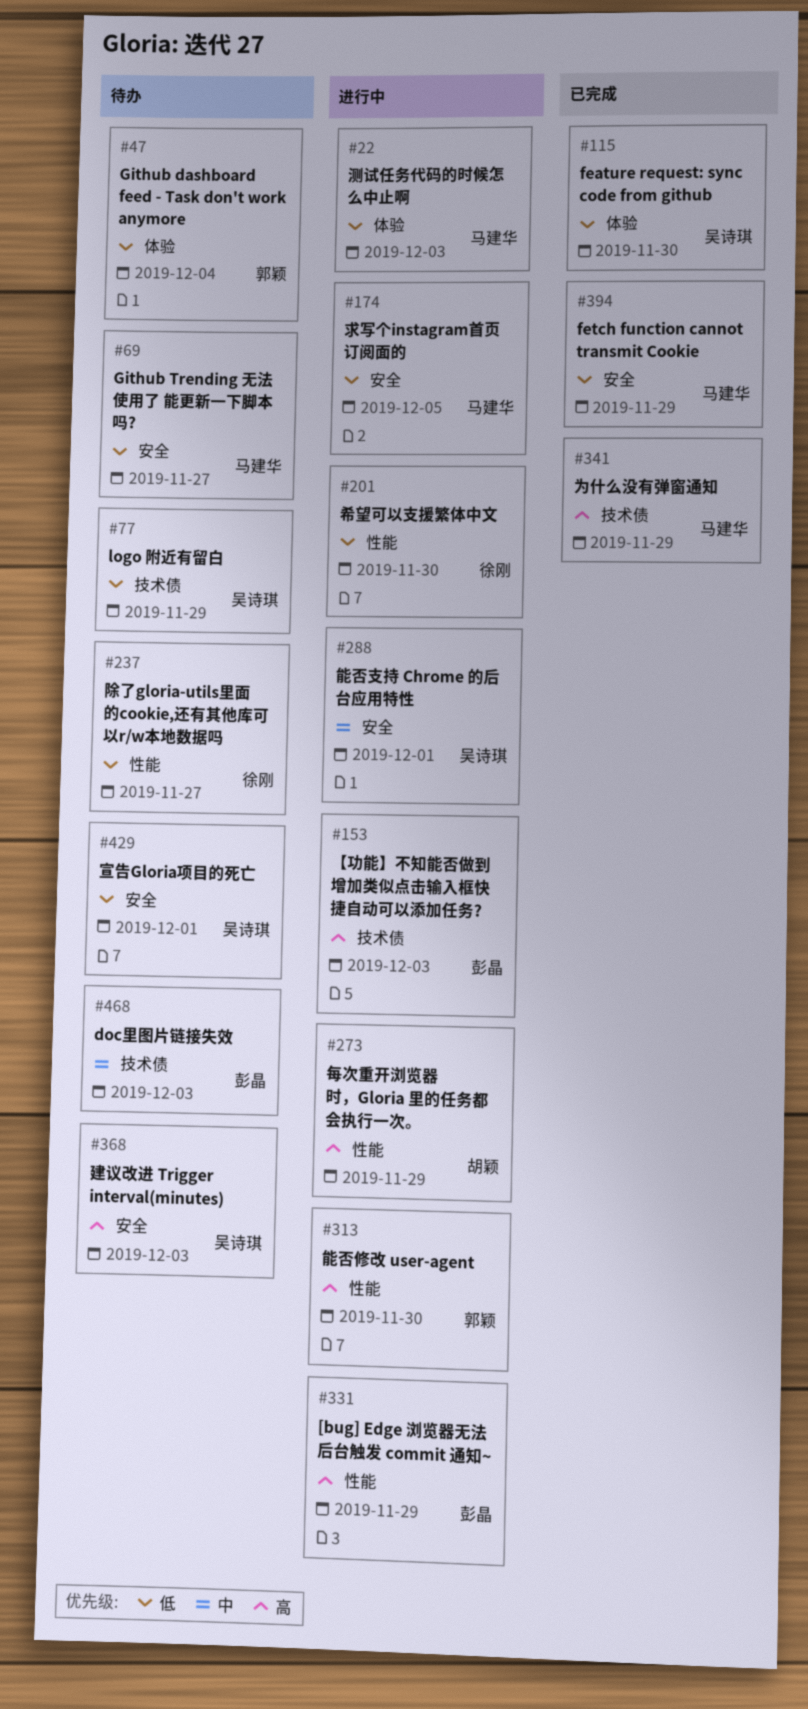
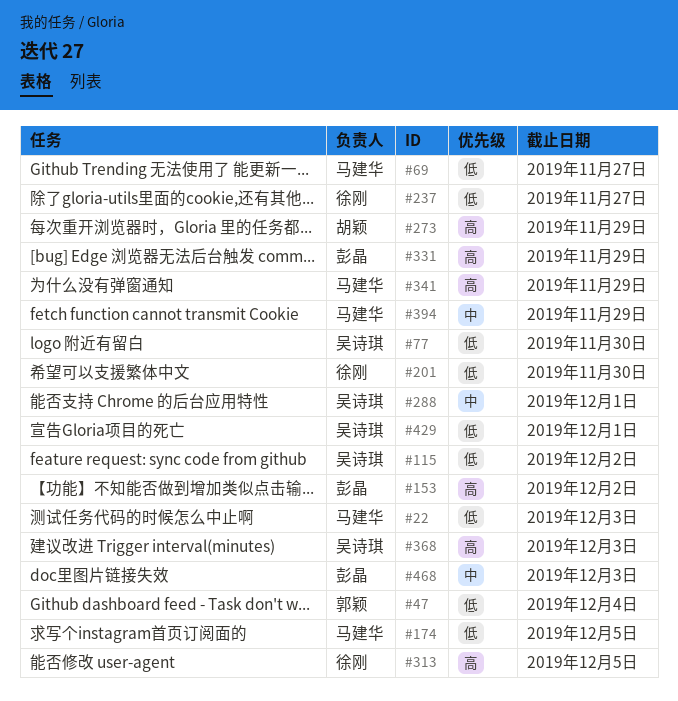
#77, due: Nov 29 -> Nov 30
#115, due: Nov 30 -> Dec 2
#153, due: Dec 3 -> Dec 2
#313, owner: 郭颖 -> 徐刚
#313, due: Nov 30 -> Dec 5
#394, priority: 低 -> 中

